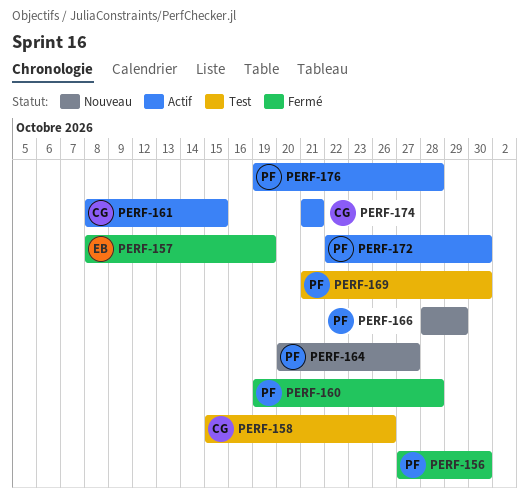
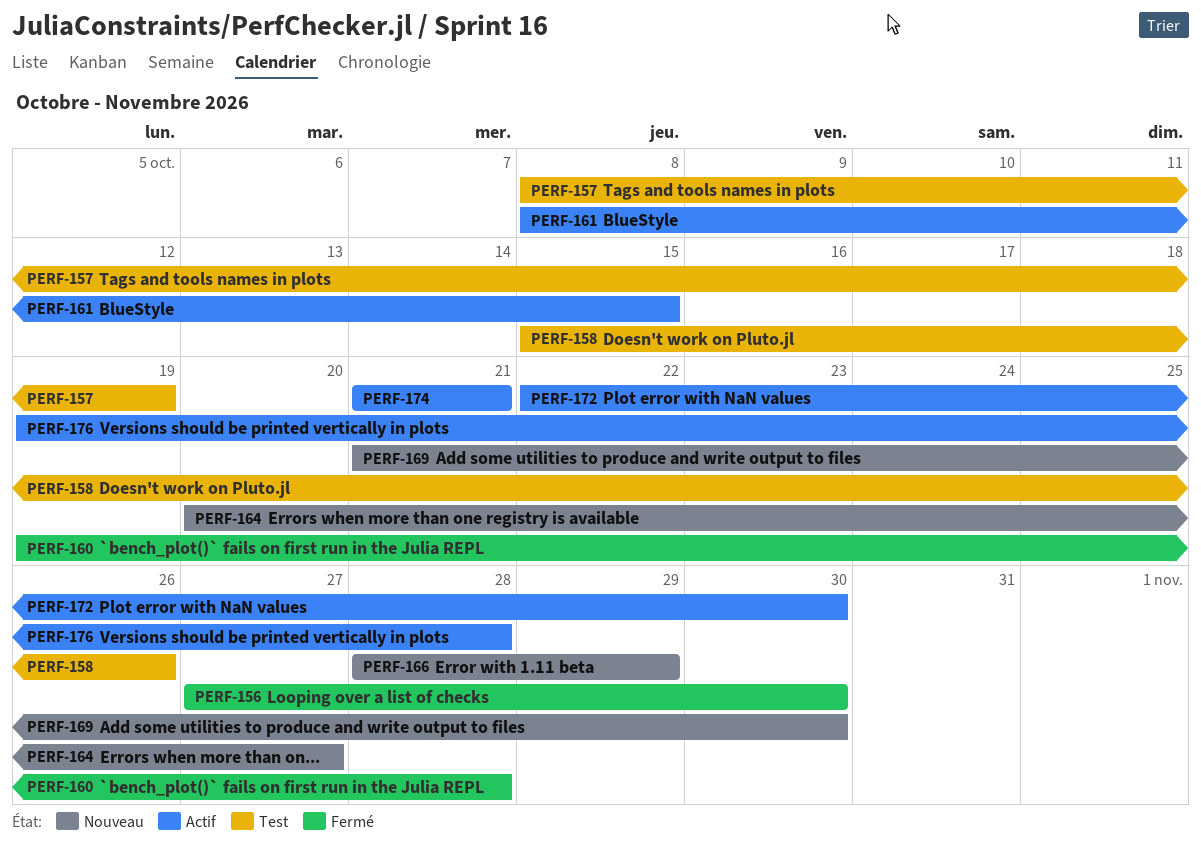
PERF-157, status: Fermé -> Test
PERF-169, status: Test -> Nouveau

